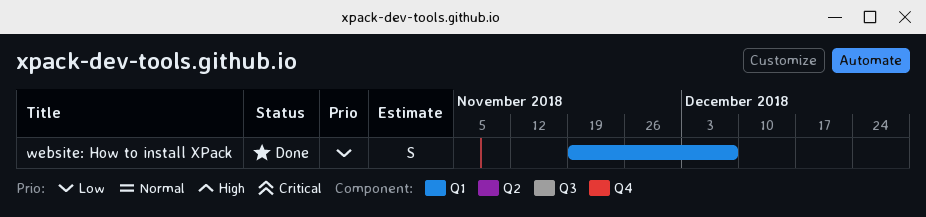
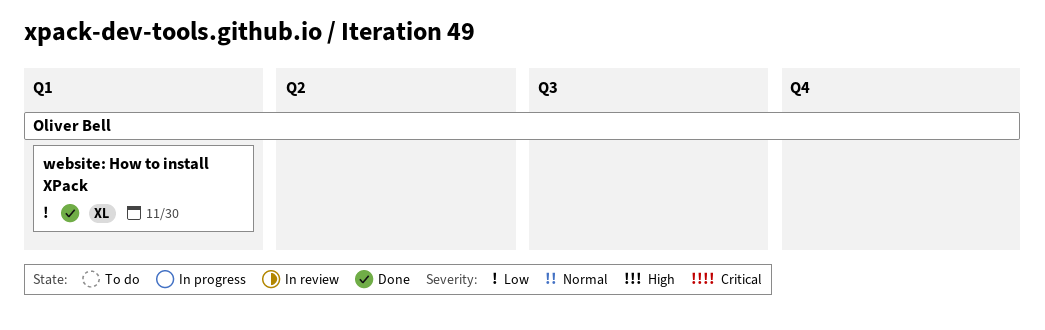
website: How to install XPack, estimate: S -> XL
website: How to install XPack, due: Dec 7 -> Nov 30

